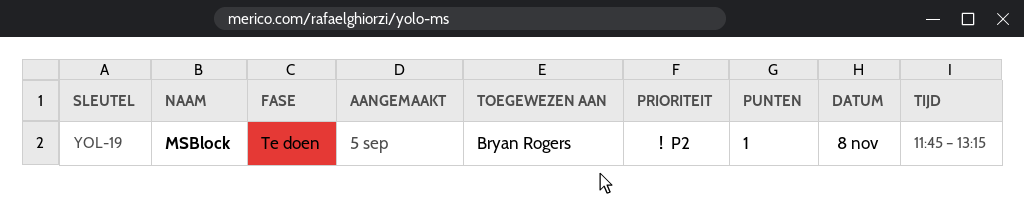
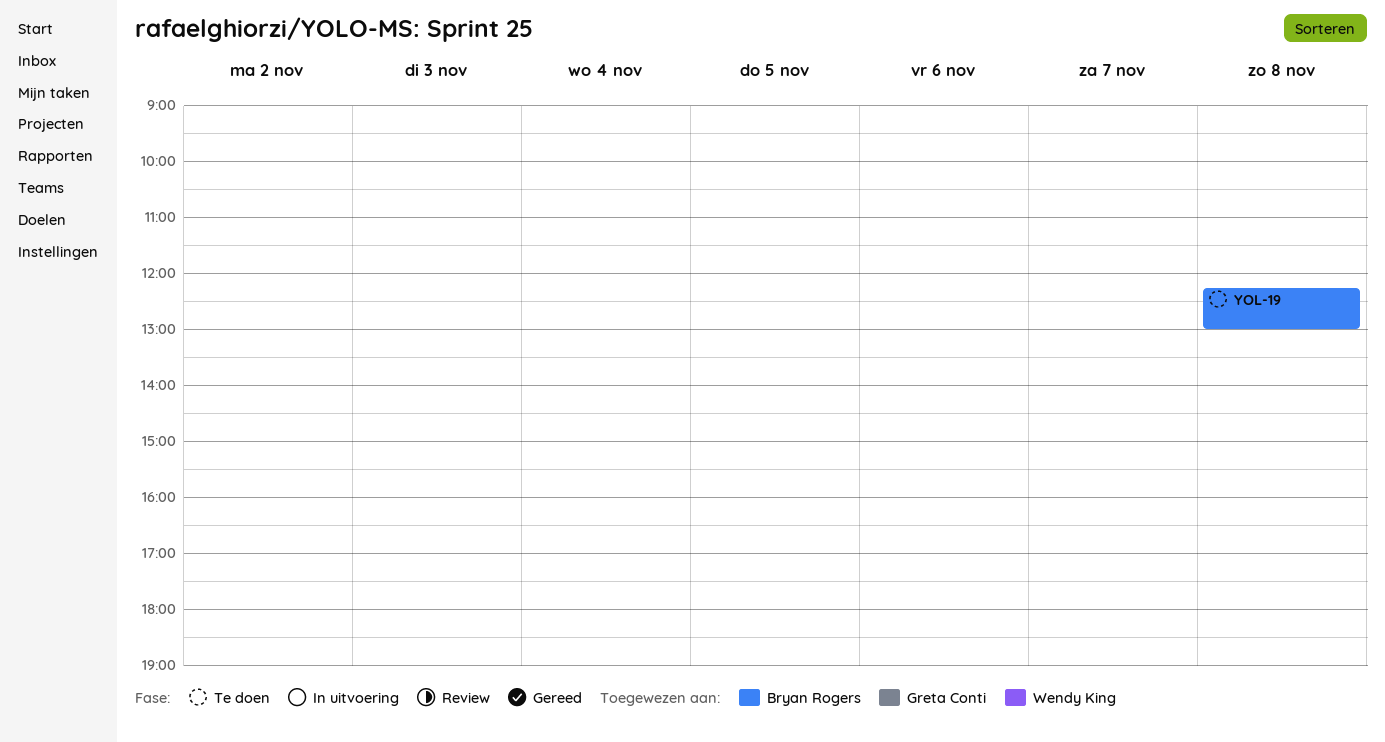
YOL-19, begins: 11:45 -> 12:15
YOL-19, ends: 13:15 -> 13:00

